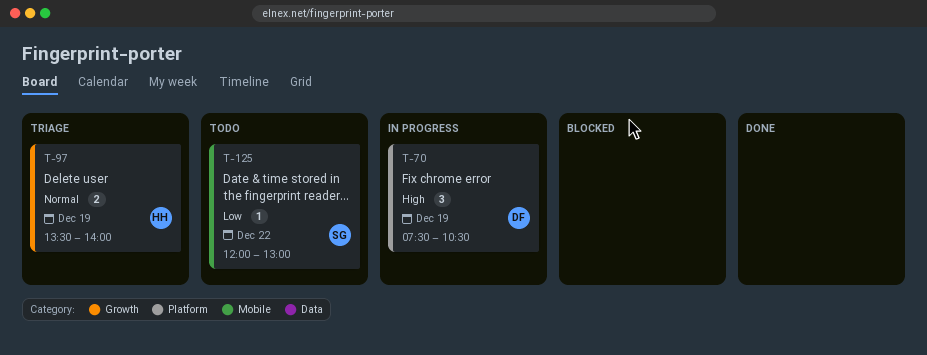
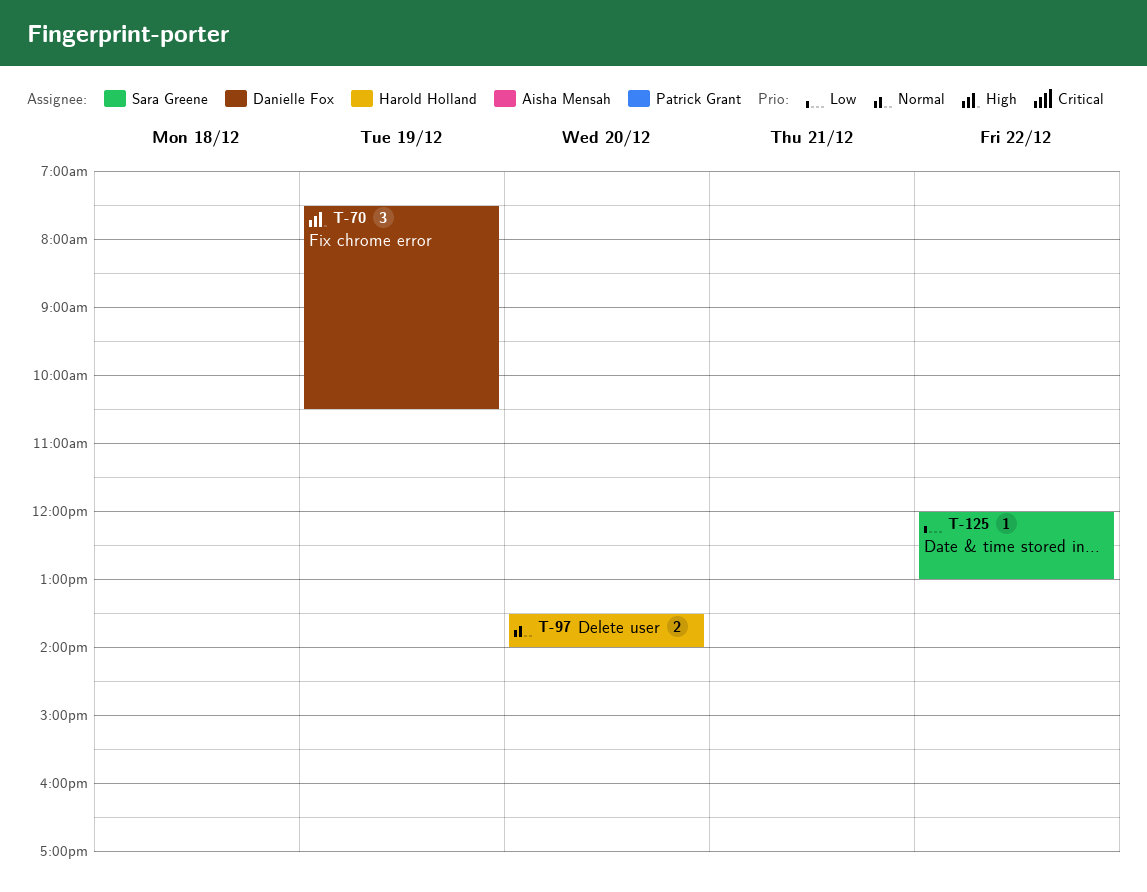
T-97, day: Dec 19 -> Dec 20

